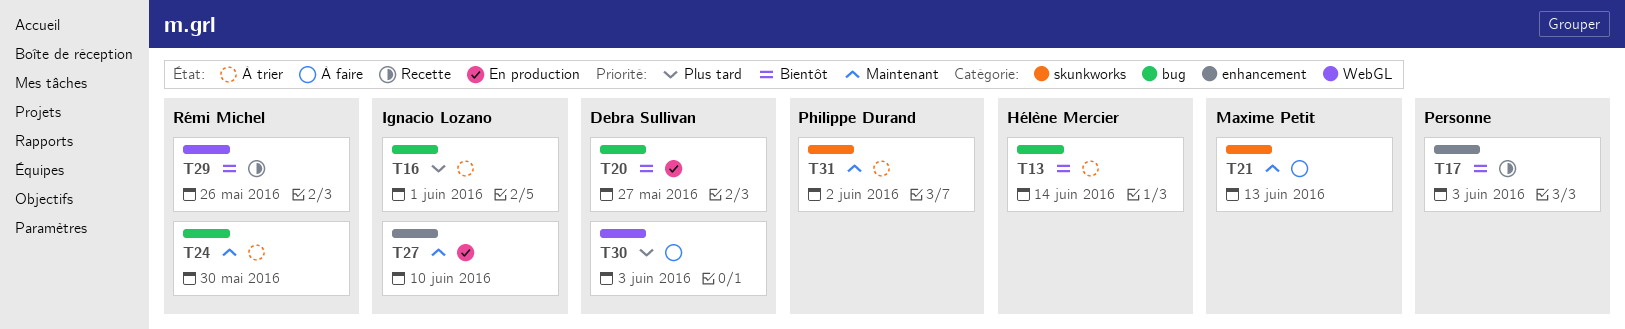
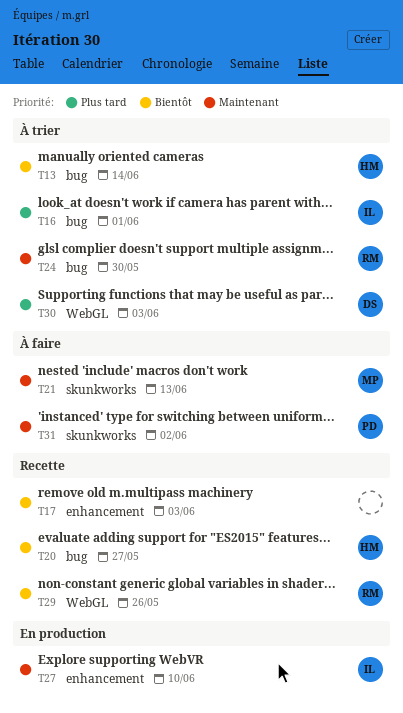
T20, status: En production -> Recette
T20, owner: Debra Sullivan -> Hélène Mercier
T30, status: À faire -> À trier
T31, status: À trier -> À faire

